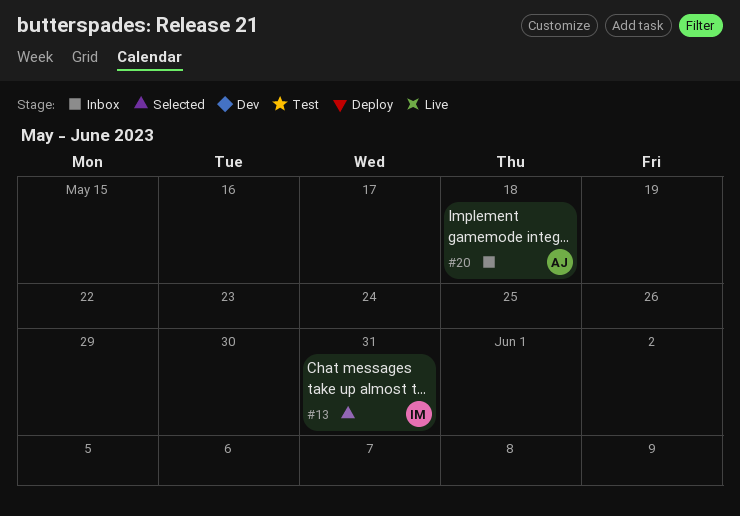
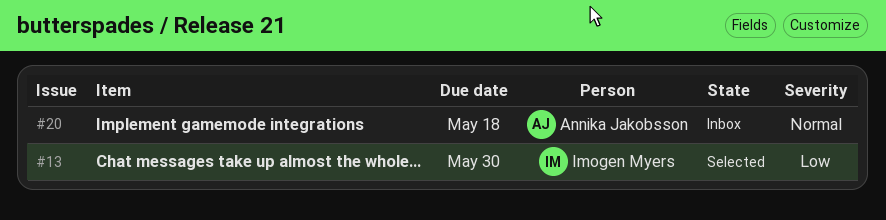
#13, due: May 31 -> May 30

